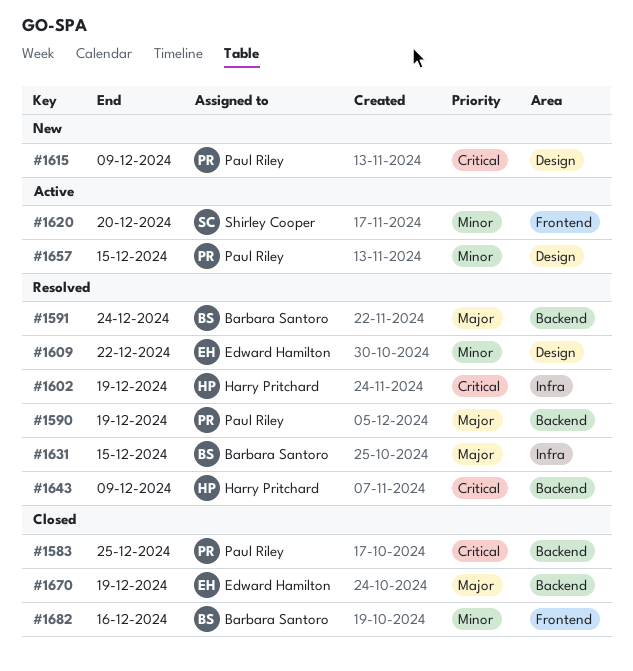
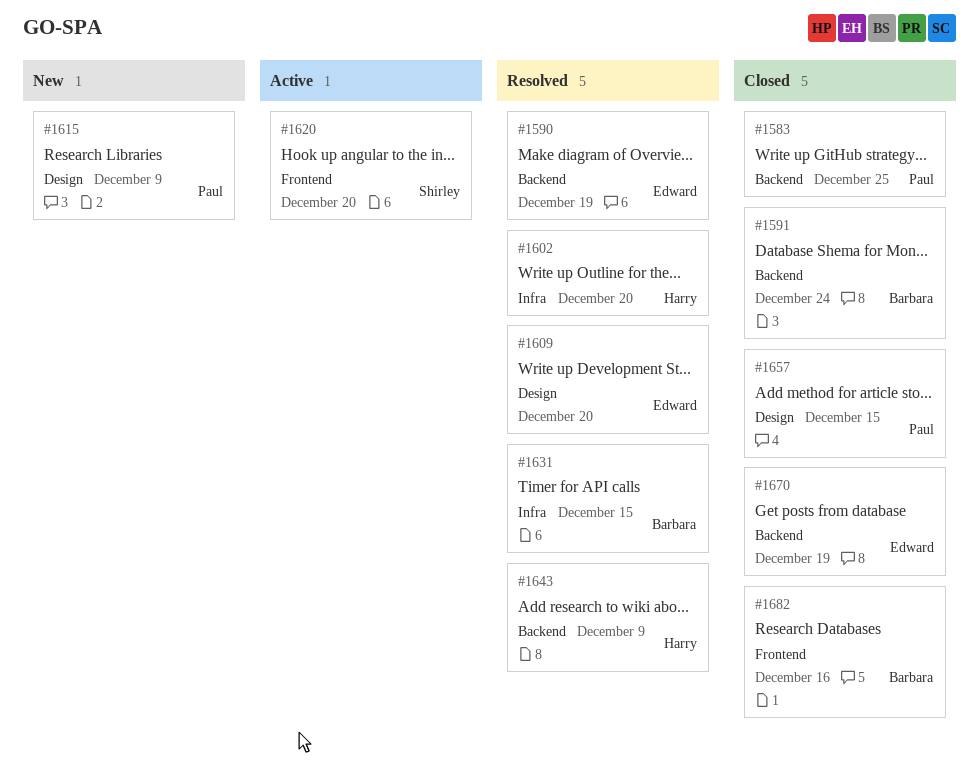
#1590, owner: Paul Riley -> Edward Hamilton
#1591, status: Resolved -> Closed
#1602, due: Dec 19 -> Dec 20
#1609, due: Dec 22 -> Dec 20
#1657, status: Active -> Closed

